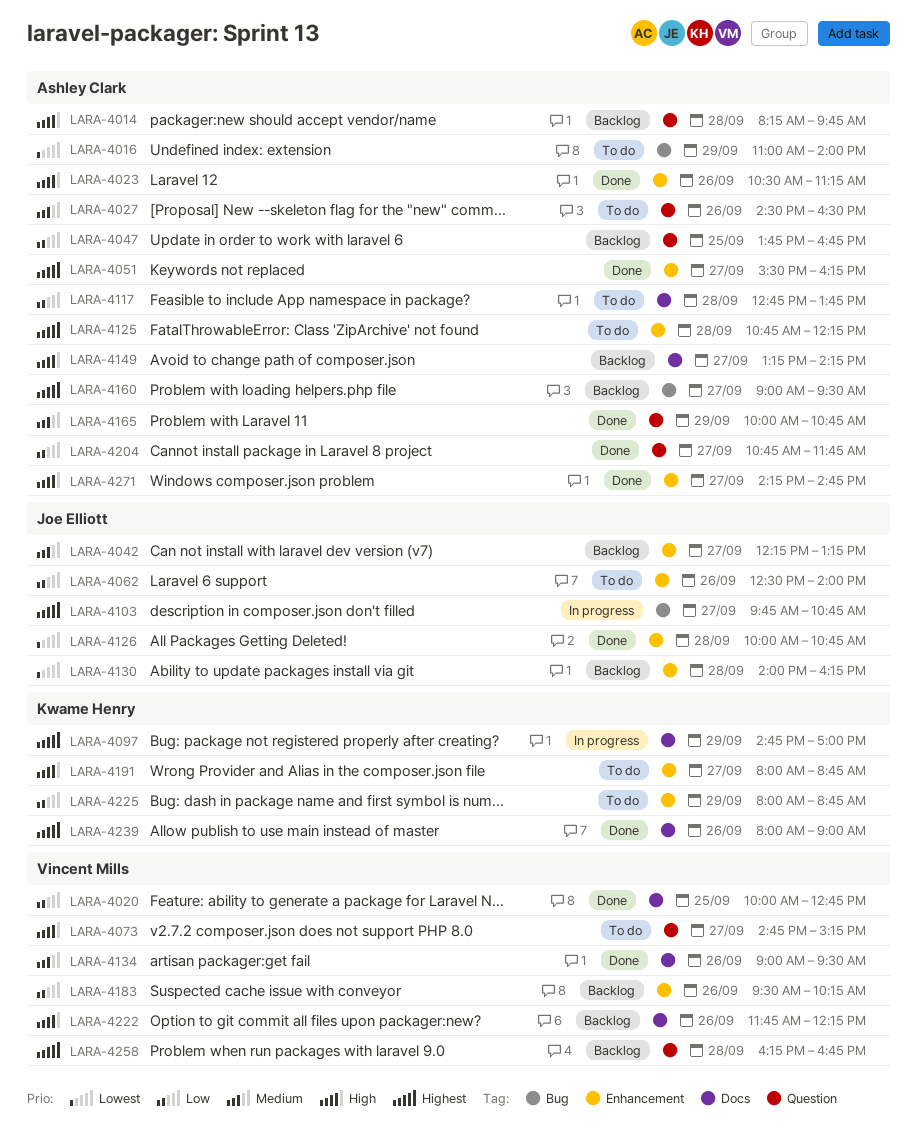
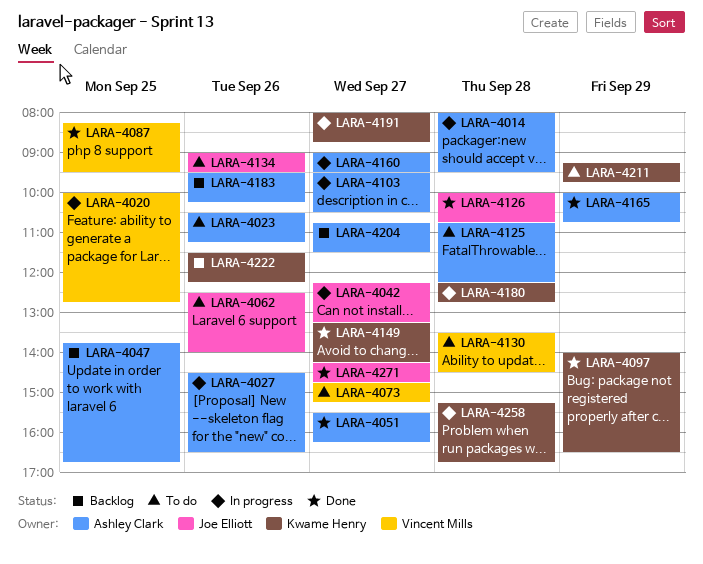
LARA-4014, status: Backlog -> In progress
LARA-4014, begins: 08:15 -> 08:00
LARA-4014, ends: 09:45 -> 09:30
LARA-4016: present -> none
LARA-4020, status: Done -> In progress
LARA-4023, status: Done -> To do
LARA-4027, status: To do -> In progress
LARA-4042, status: Backlog -> In progress
LARA-4087: none -> present
LARA-4097, status: In progress -> Done
LARA-4097, begins: 14:45 -> 14:00
LARA-4097, ends: 17:00 -> 16:30
LARA-4103, owner: Joe Elliott -> Ashley Clark
LARA-4103, begins: 09:45 -> 09:30
LARA-4103, ends: 10:45 -> 10:30
LARA-4117: present -> none
LARA-4130, status: Backlog -> To do
LARA-4130, owner: Joe Elliott -> Vincent Mills
LARA-4130, begins: 14:00 -> 13:30
LARA-4130, ends: 16:15 -> 14:30
LARA-4134, status: Done -> To do
LARA-4134, owner: Vincent Mills -> Joe Elliott
LARA-4149, status: Backlog -> Done
LARA-4149, owner: Ashley Clark -> Kwame Henry
LARA-4160, status: Backlog -> In progress
LARA-4180: none -> present
LARA-4183, owner: Vincent Mills -> Ashley Clark
LARA-4191, status: To do -> In progress
LARA-4204, status: Done -> Backlog
LARA-4204, ends: 11:45 -> 11:30
LARA-4211: none -> present
LARA-4222, owner: Vincent Mills -> Kwame Henry
LARA-4222, begins: 11:45 -> 11:30
LARA-4225: present -> none
LARA-4239: present -> none
LARA-4258, status: Backlog -> In progress
LARA-4258, owner: Vincent Mills -> Kwame Henry
LARA-4258, begins: 16:15 -> 15:15
LARA-4271, owner: Ashley Clark -> Joe Elliott

